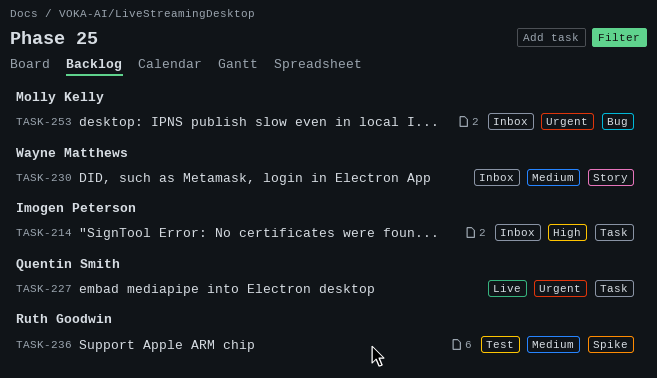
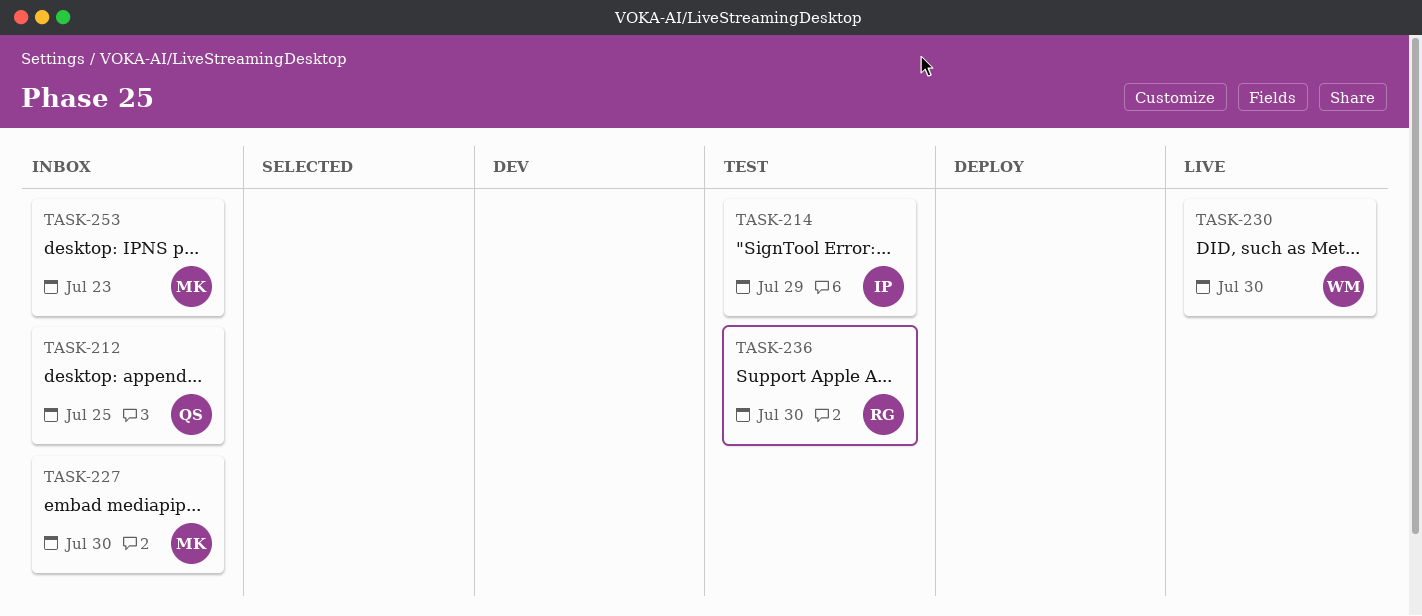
TASK-212: none -> present
TASK-214, status: Inbox -> Test
TASK-227, status: Live -> Inbox
TASK-227, owner: Quentin Smith -> Molly Kelly
TASK-230, status: Inbox -> Live

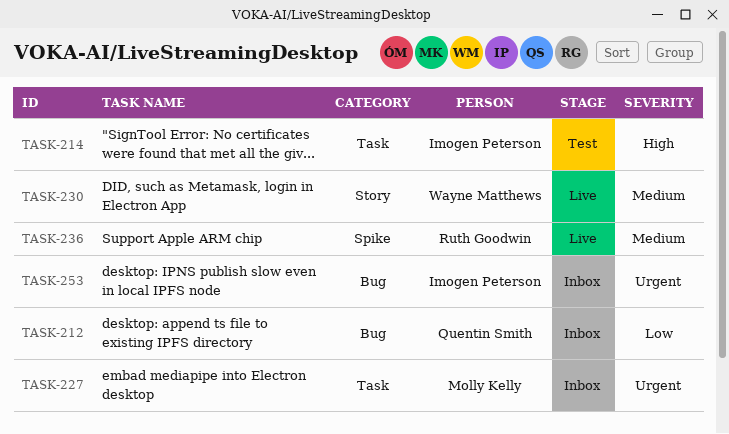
TASK-236, status: Test -> Live
TASK-253, owner: Molly Kelly -> Imogen Peterson

